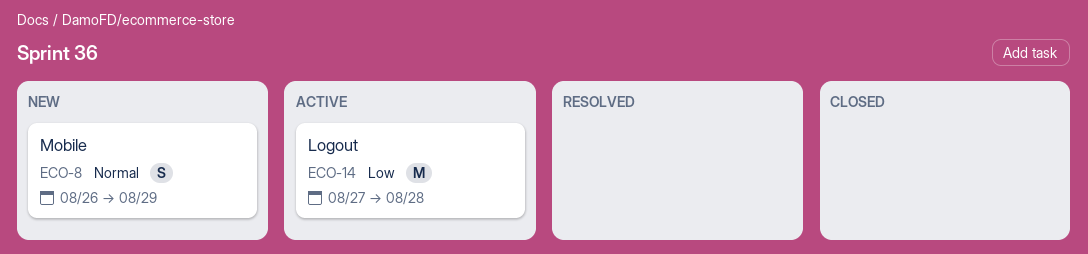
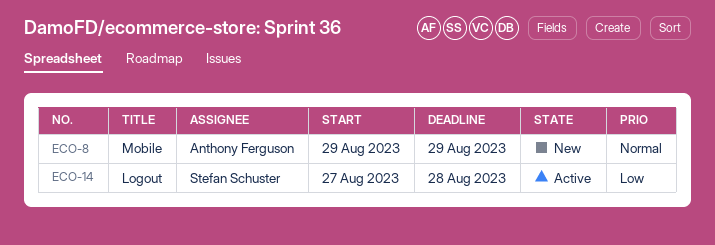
ECO-8, start: Aug 26 -> Aug 29

